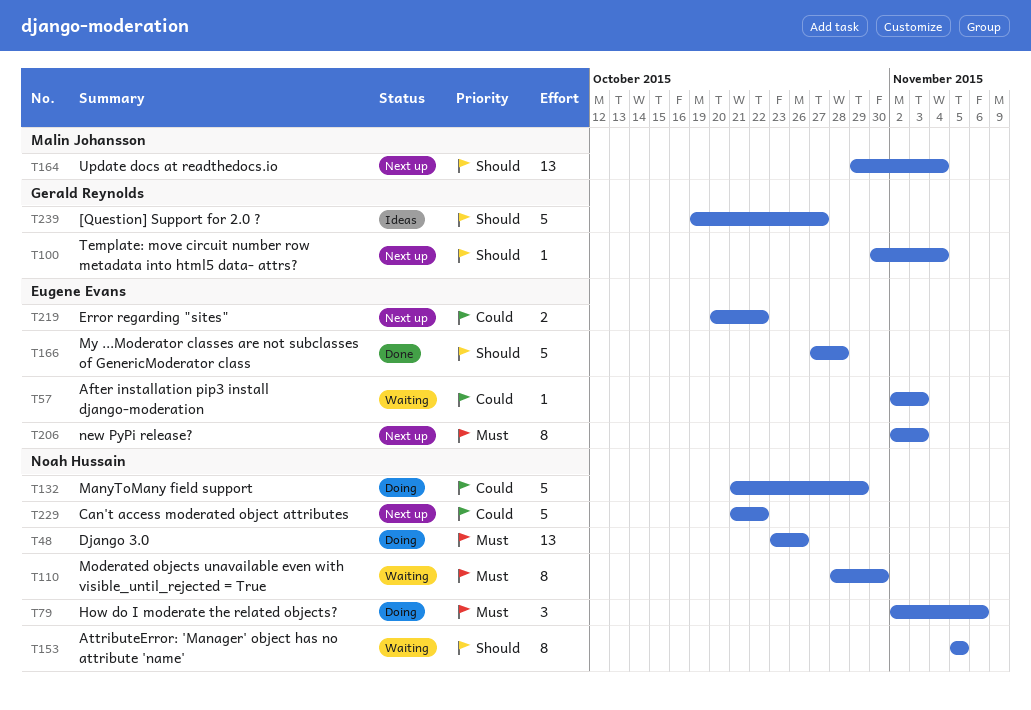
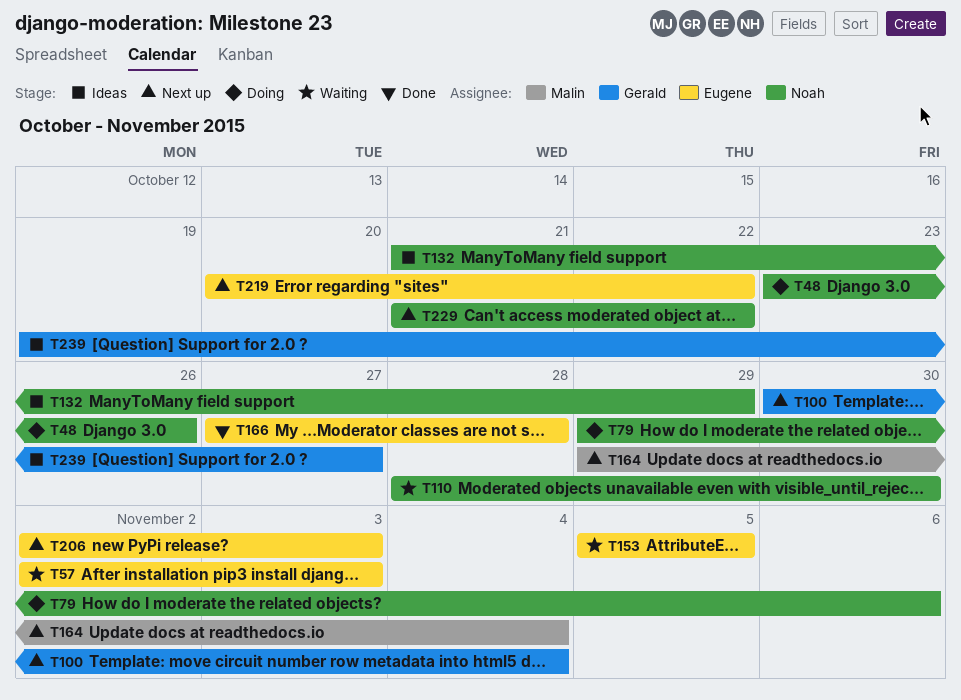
T79, start: Nov 2 -> Oct 29
T132, status: Doing -> Ideas
T153, owner: Noah Hussain -> Eugene Evans

